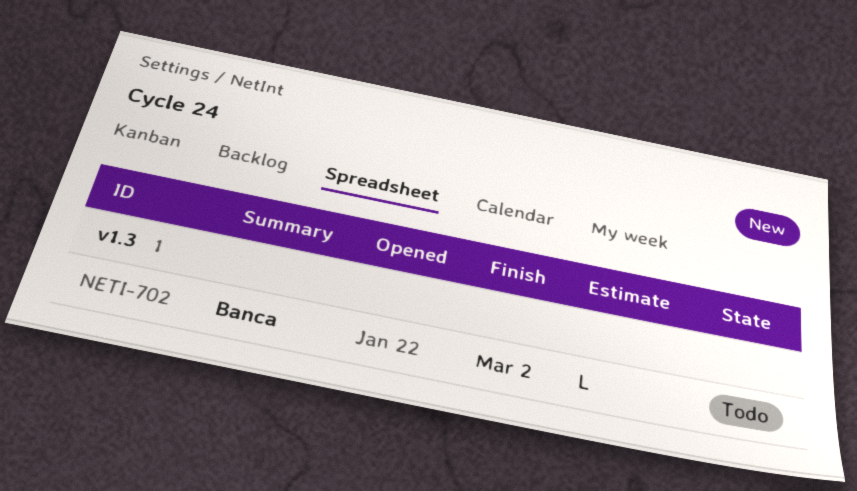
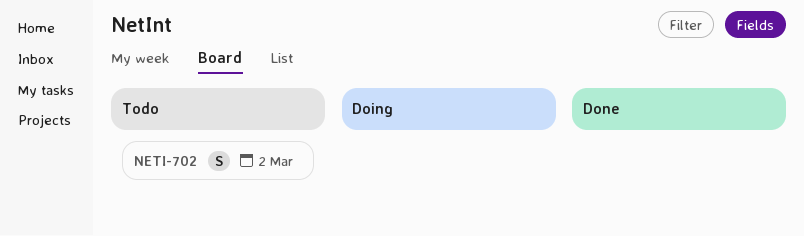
NETI-702, estimate: L -> S

